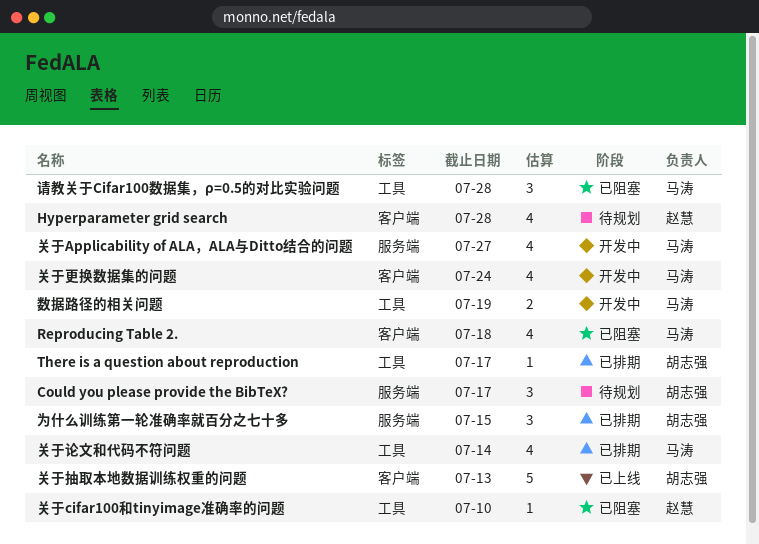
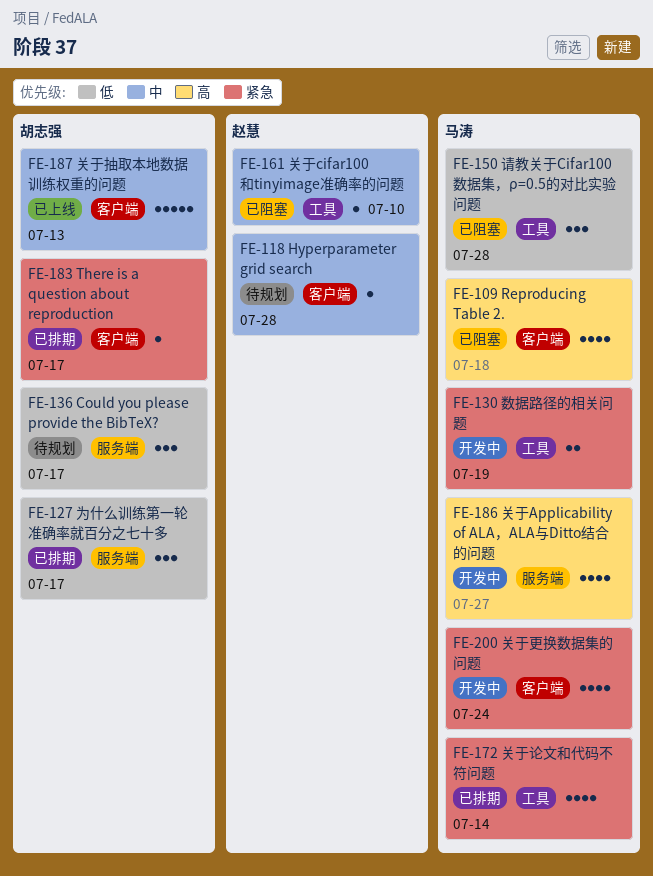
Hyperparameter grid search, estimate: 4 -> 1
There is a question about reproduction, label: 工具 -> 客户端
为什么训练第一轮准确率就百分之七十多, due: Jul 15 -> Jul 17

